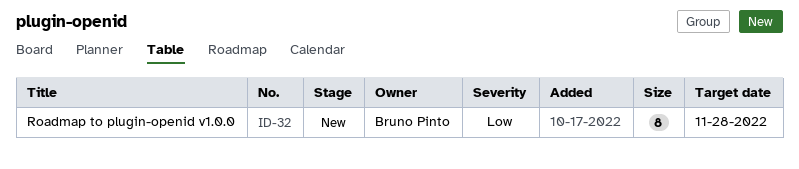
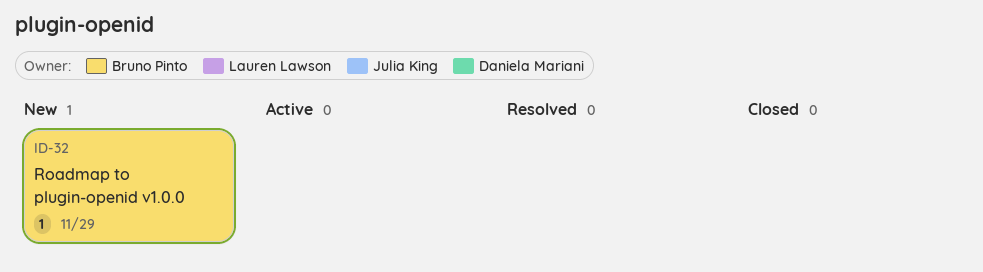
ID-32, estimate: 8 -> 1
ID-32, due: Nov 28 -> Nov 29

